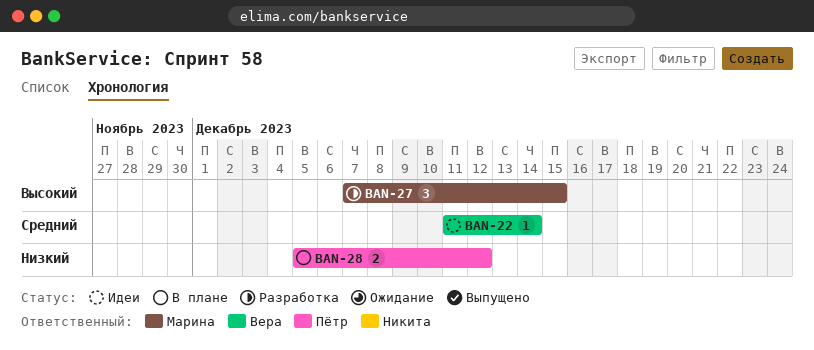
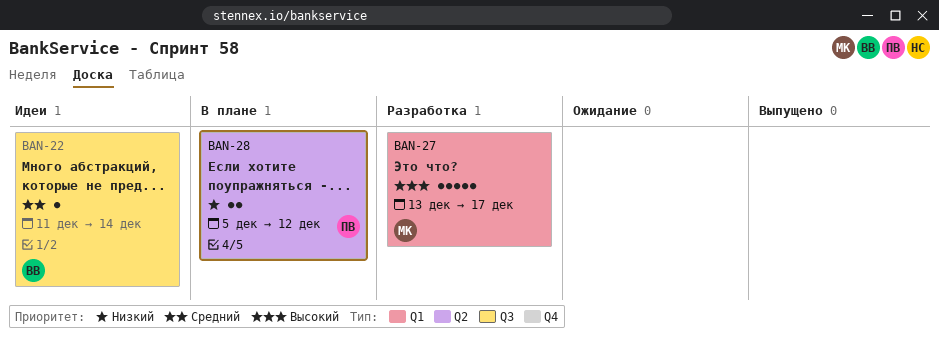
BAN-27, estimate: 3 -> 5
BAN-27, start: Dec 7 -> Dec 13
BAN-27, due: Dec 15 -> Dec 17

